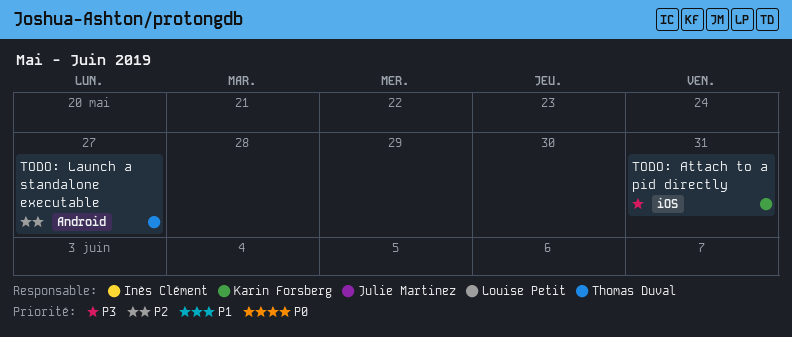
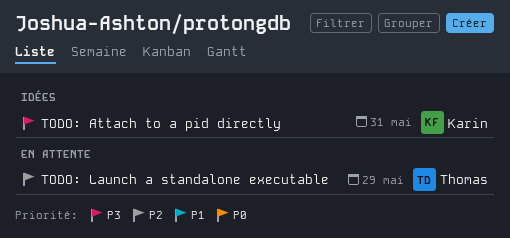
TODO: Launch a standalone executable, due: May 27 -> May 29

